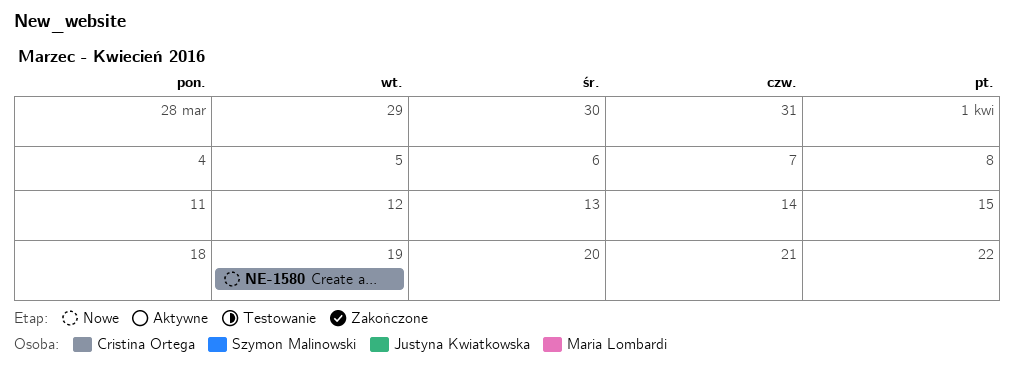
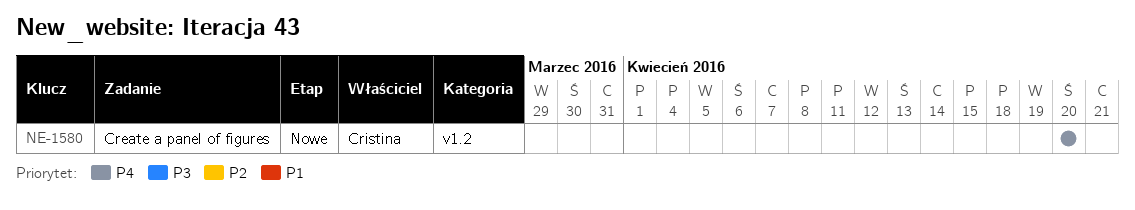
NE-1580, start: Apr 19 -> Apr 20
NE-1580, due: Apr 19 -> Apr 20

